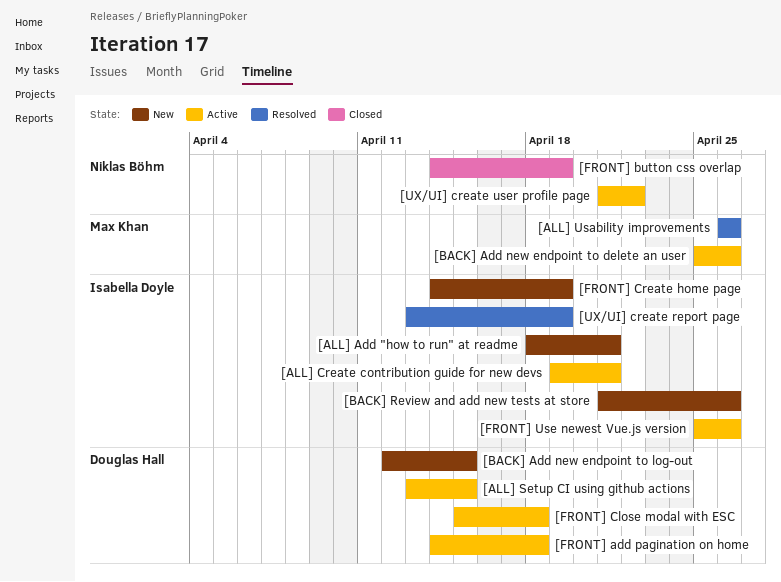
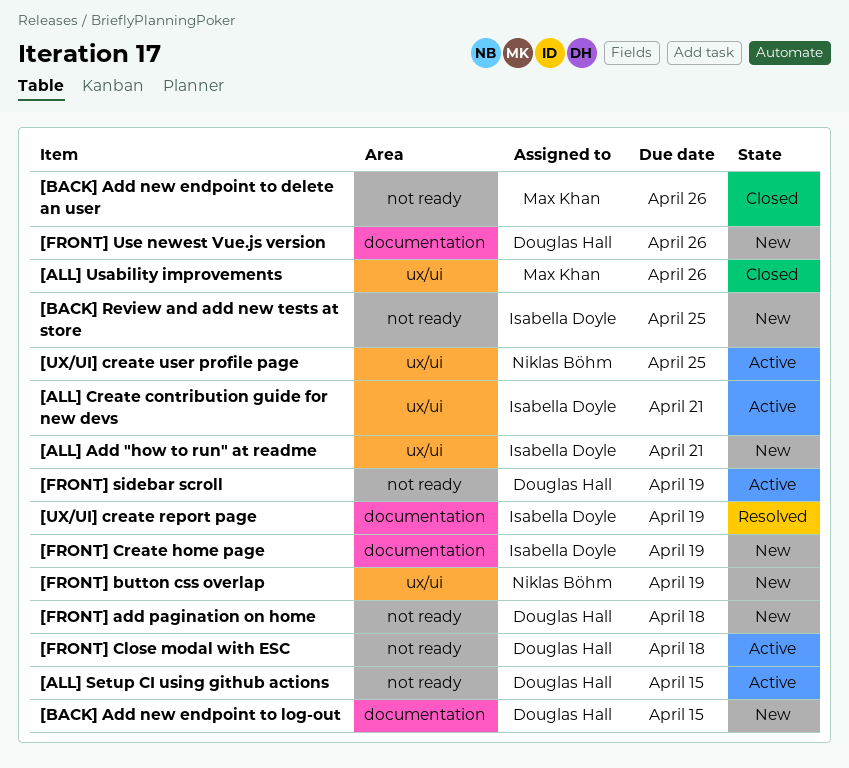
[ALL] Usability improvements, status: Resolved -> Closed
[BACK] Add new endpoint to delete an user, status: Active -> Closed
[BACK] Review and add new tests at store, due: Apr 26 -> Apr 25
[FRONT] add pagination on home, status: Active -> New
[FRONT] button css overlap, status: Closed -> New
[FRONT] sidebar scroll: none -> present
[FRONT] Use newest Vue.js version, status: Active -> New
[FRONT] Use newest Vue.js version, owner: Isabella Doyle -> Douglas Hall
[UX/UI] create user profile page, due: Apr 22 -> Apr 25

